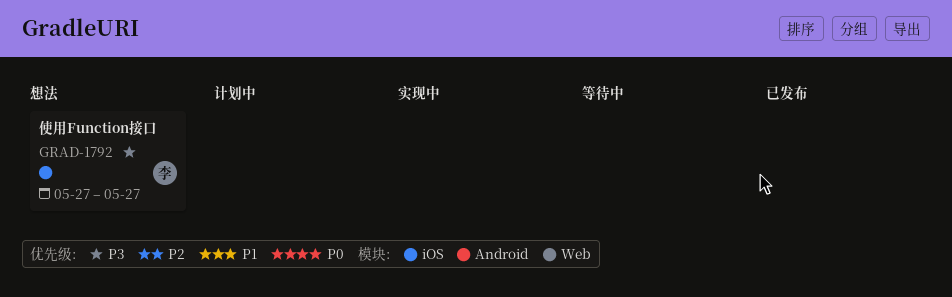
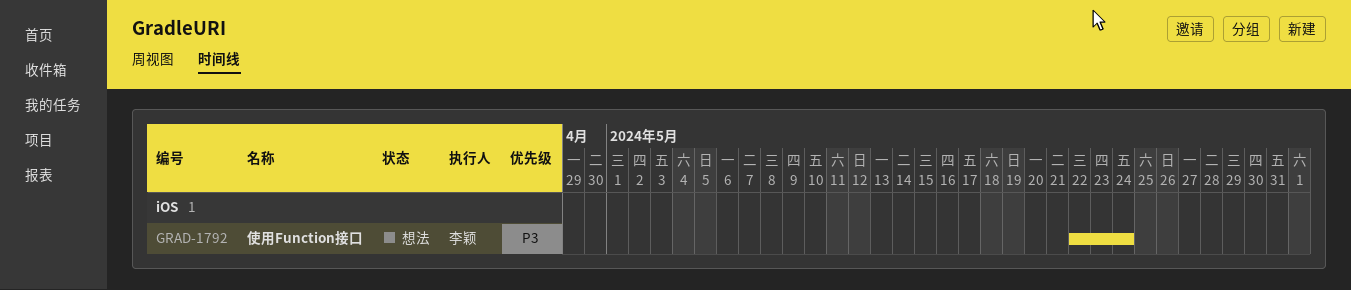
GRAD-1792, start: May 27 -> May 22
GRAD-1792, due: May 27 -> May 24

